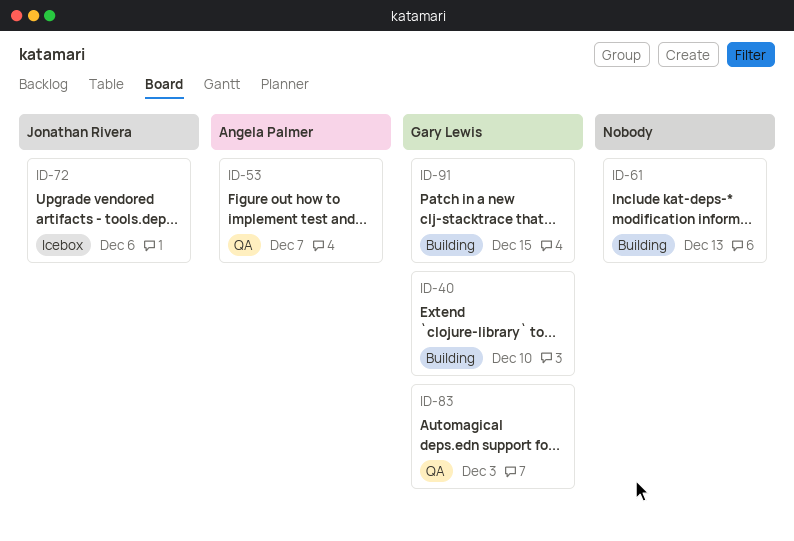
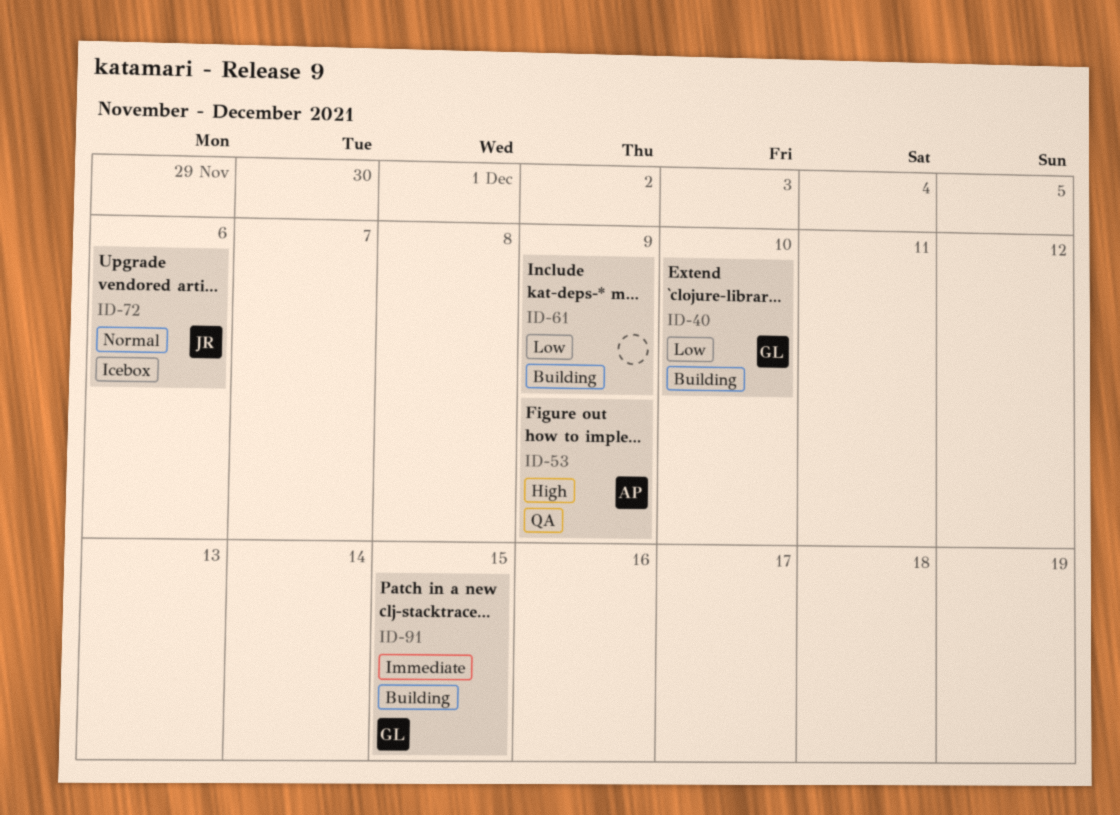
ID-53, due: Dec 7 -> Dec 9
ID-61, due: Dec 13 -> Dec 9
ID-83: present -> none

